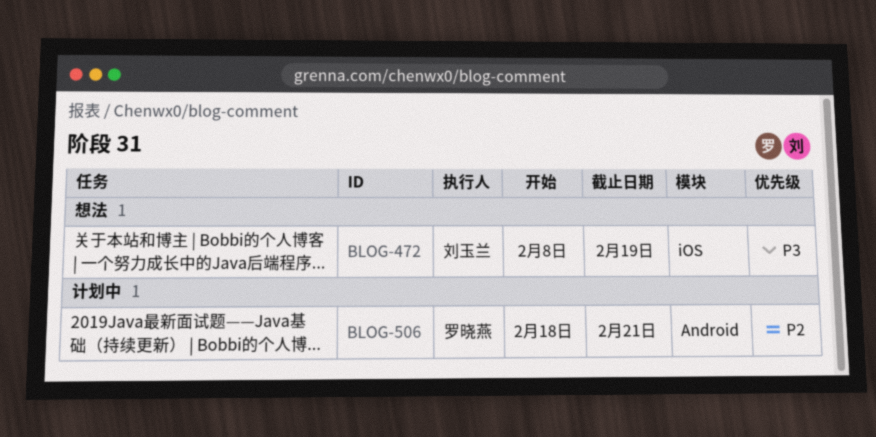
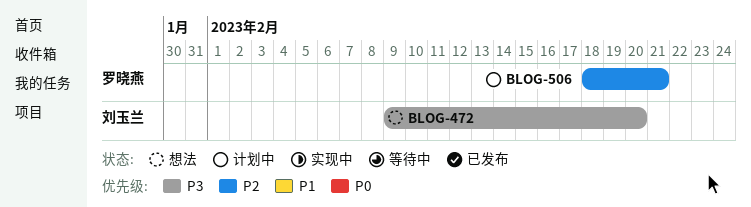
BLOG-472, start: Feb 8 -> Feb 9
BLOG-472, due: Feb 19 -> Feb 20

